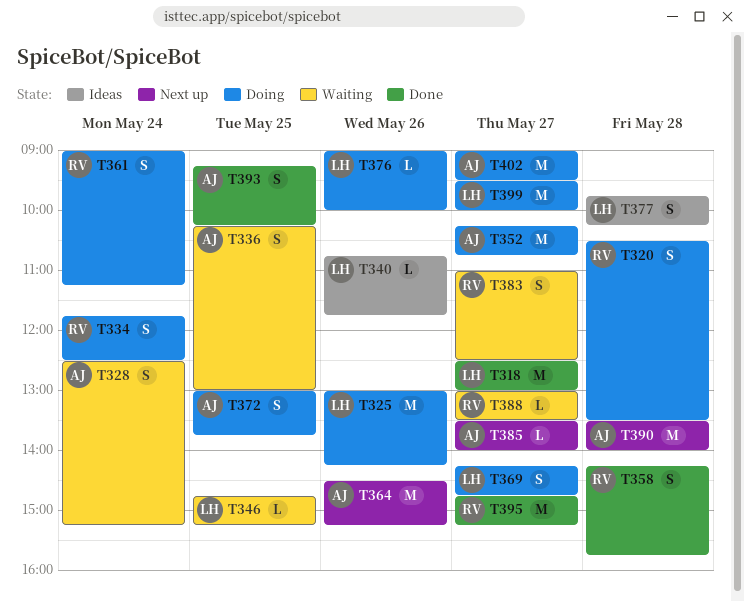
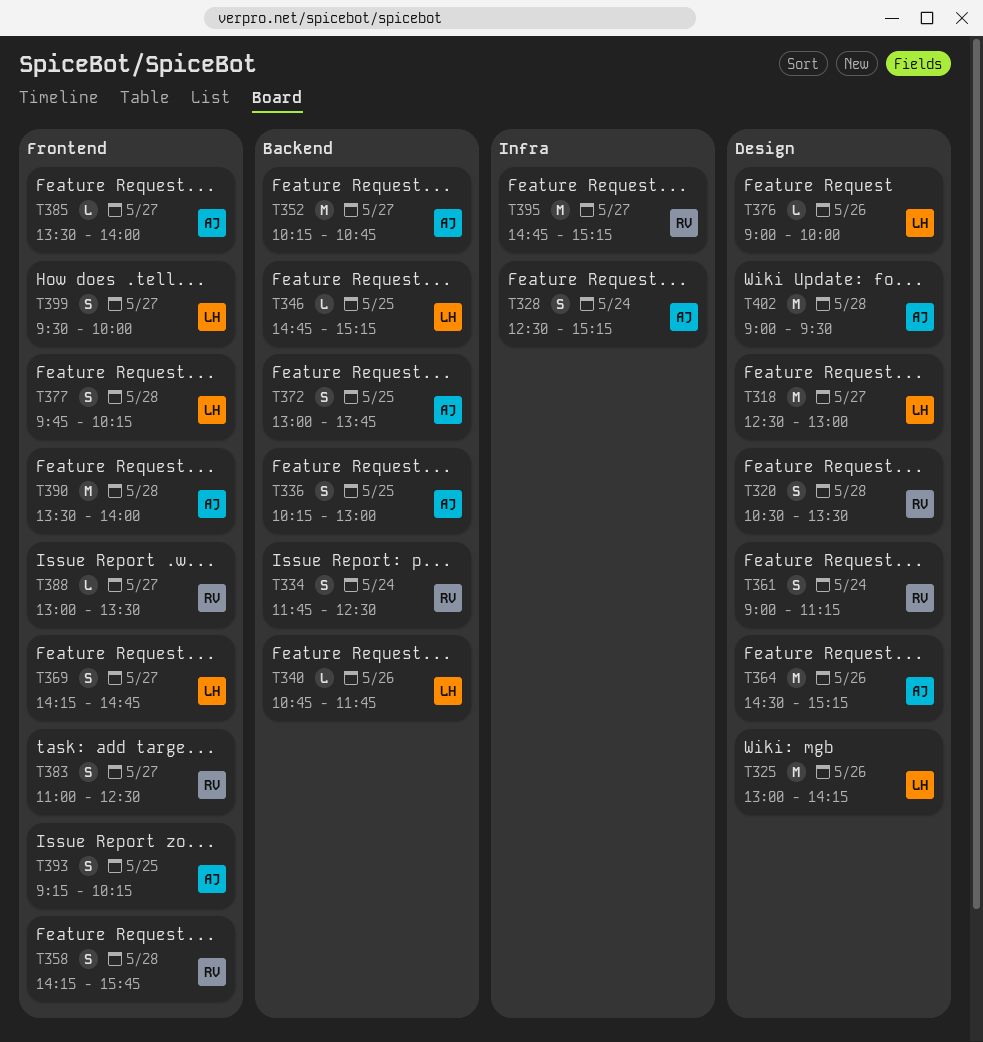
T399, estimate: M -> S
T402, day: May 27 -> May 28

